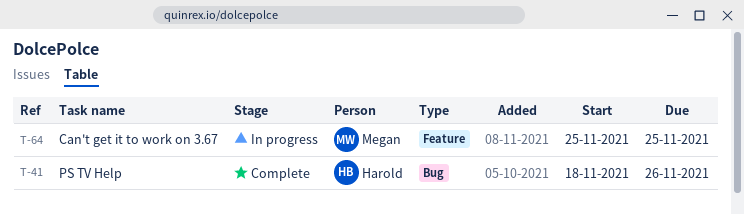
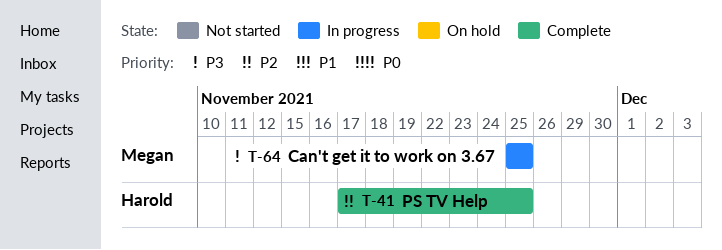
T-41, start: Nov 18 -> Nov 17
T-41, due: Nov 26 -> Nov 25

